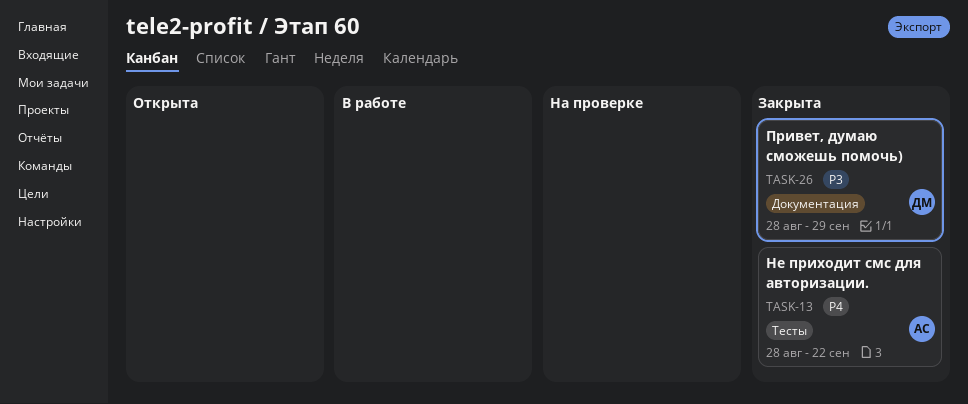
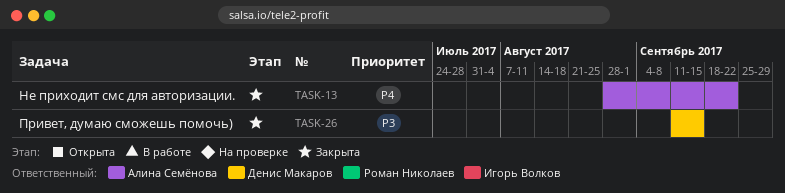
TASK-26, start: Aug 28 -> Sep 11
TASK-26, due: Sep 29 -> Sep 15

